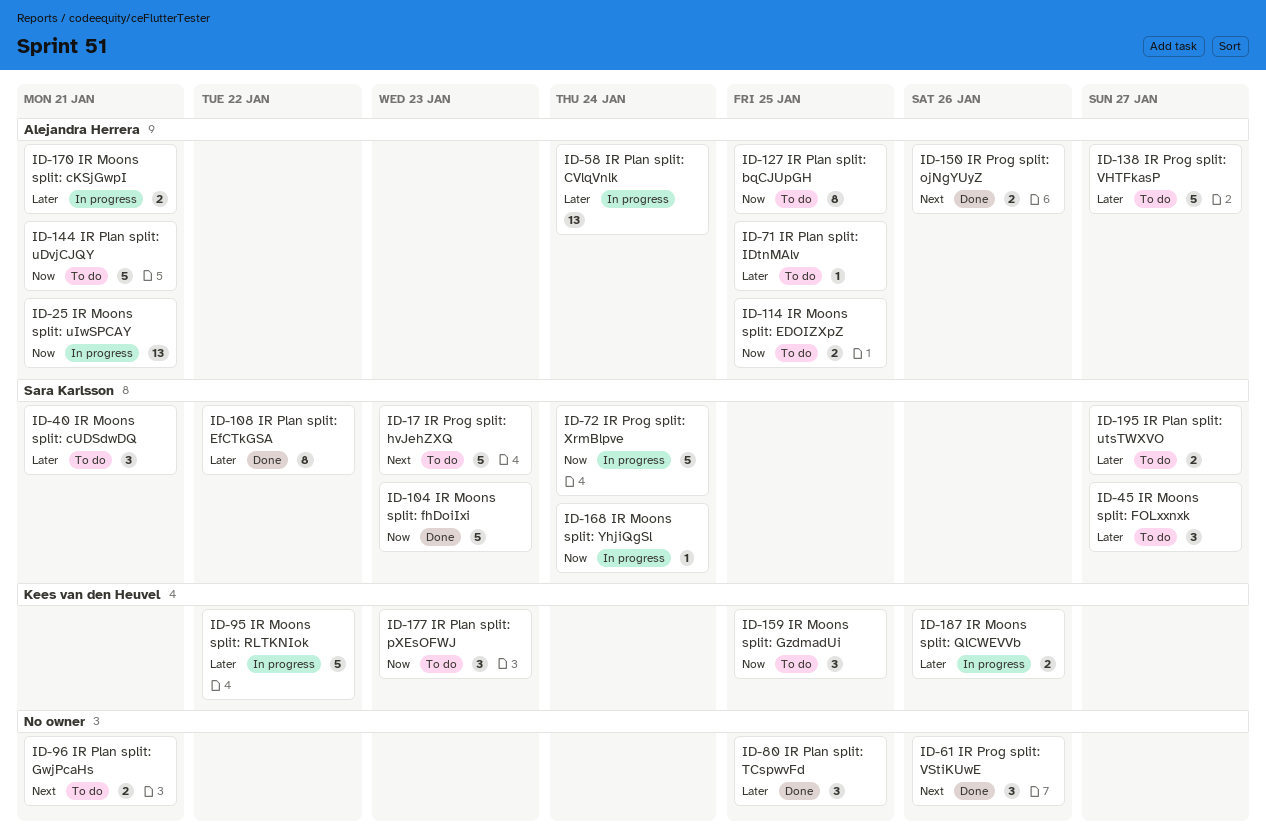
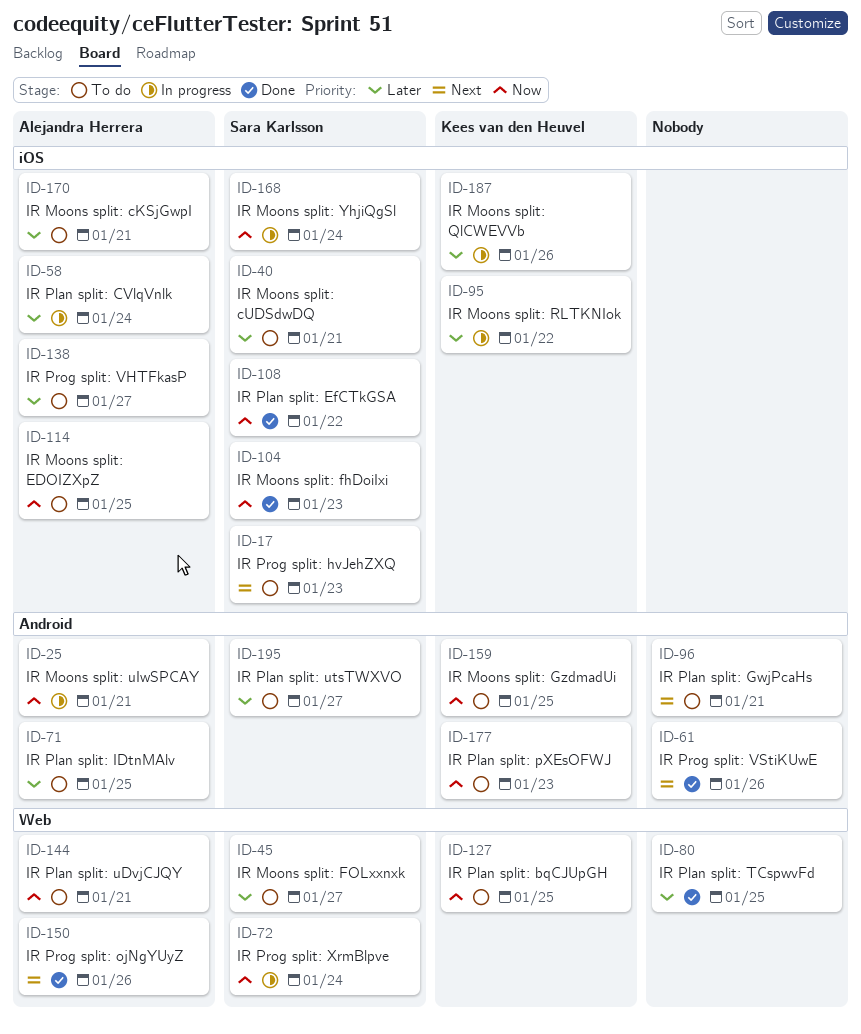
ID-108, priority: Later -> Now
ID-127, owner: Alejandra Herrera -> Kees van den Heuvel
ID-170, status: In progress -> To do

